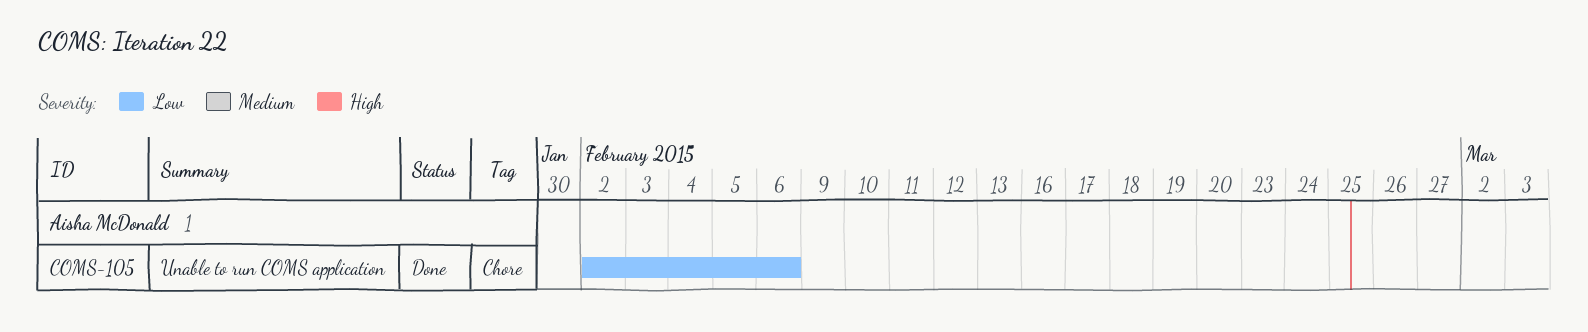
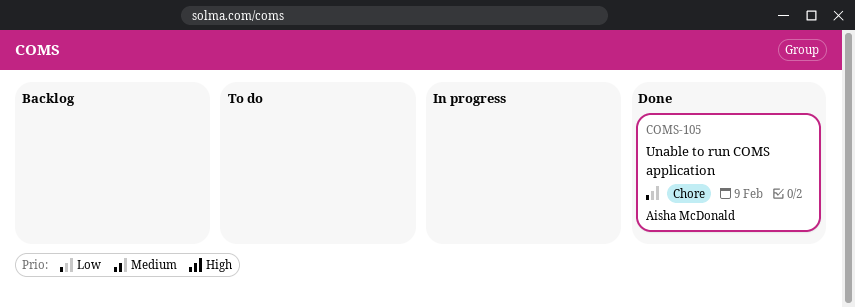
COMS-105, due: Feb 6 -> Feb 9

